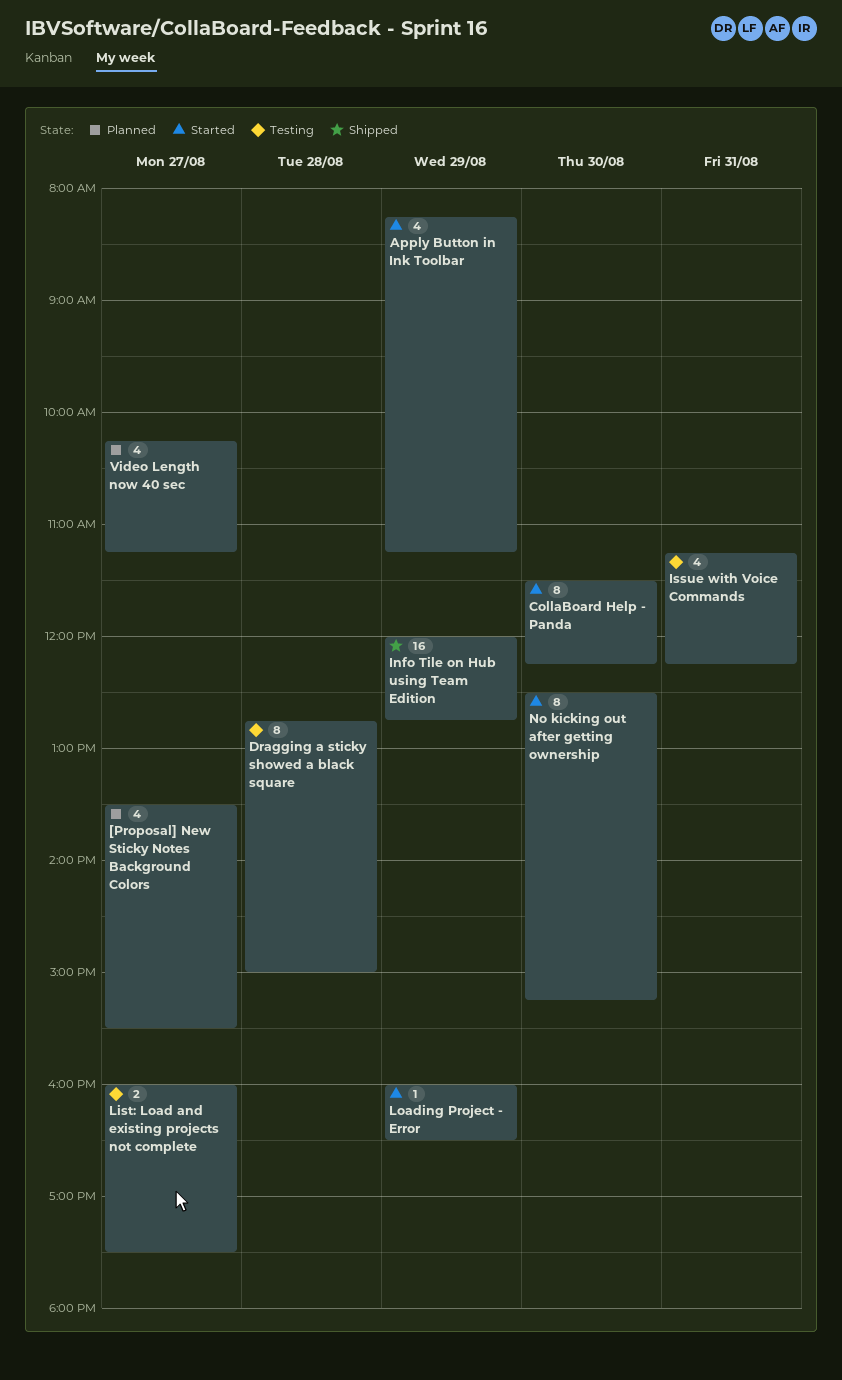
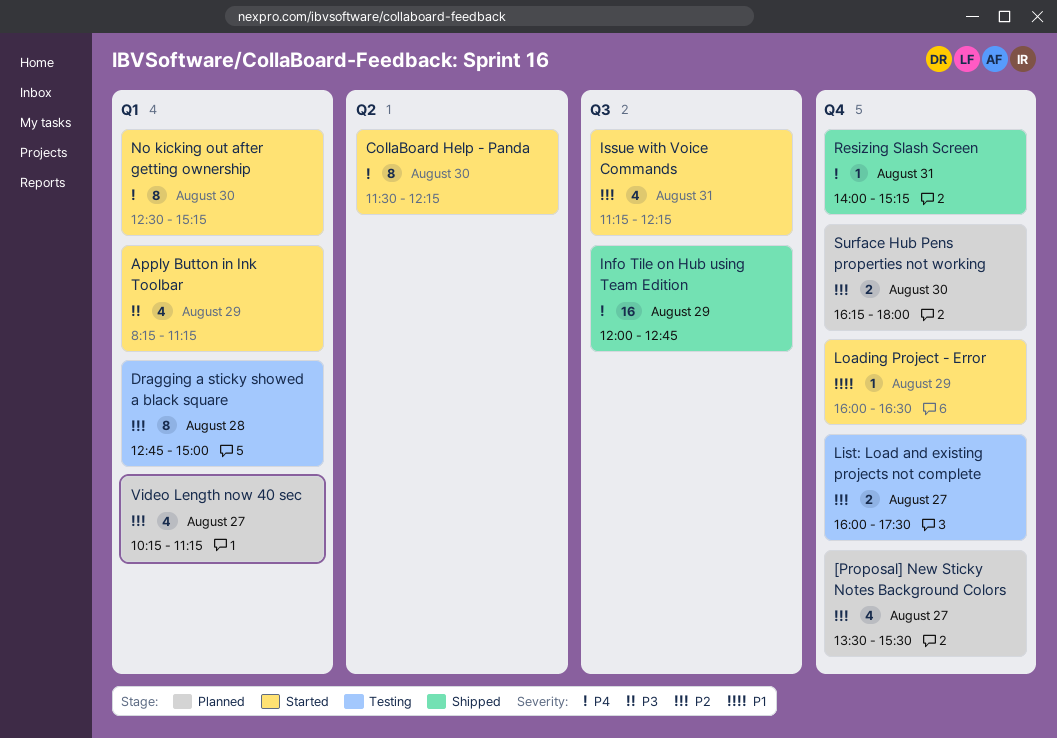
Issue with Voice Commands, status: Testing -> Started
Resizing Slash Screen: none -> present
Surface Hub Pens properties not working: none -> present

